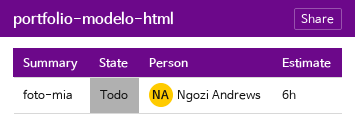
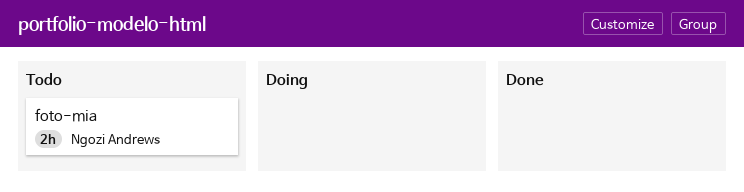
foto-mia, estimate: 6h -> 2h

